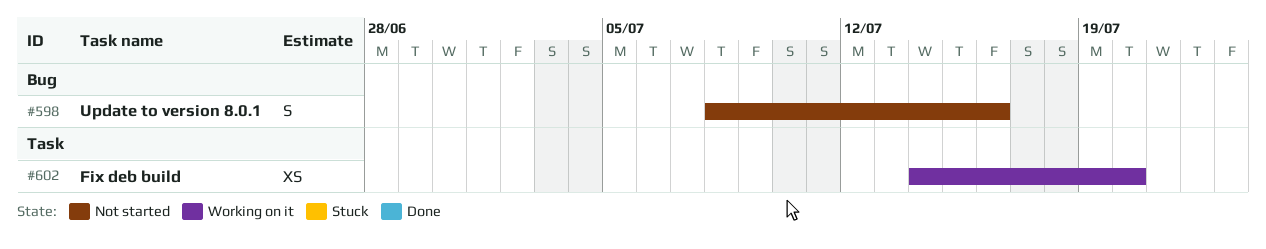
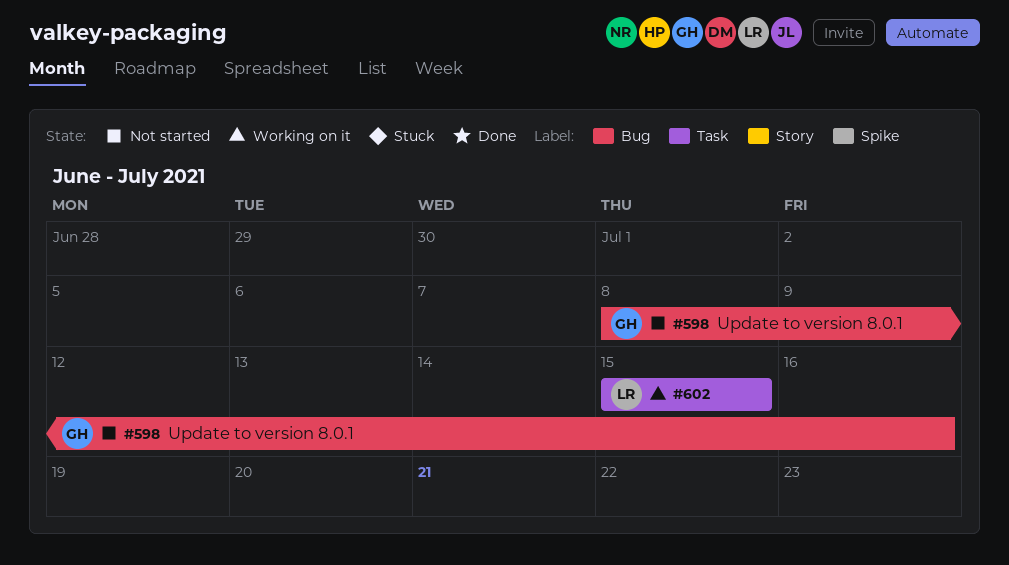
#602, start: Jul 14 -> Jul 15
#602, due: Jul 20 -> Jul 15

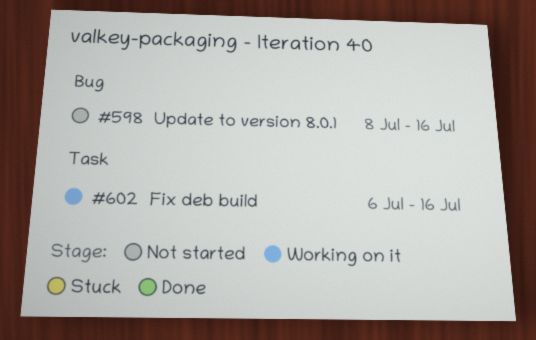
#602, start: Jul 15 -> Jul 6
#602, due: Jul 15 -> Jul 16

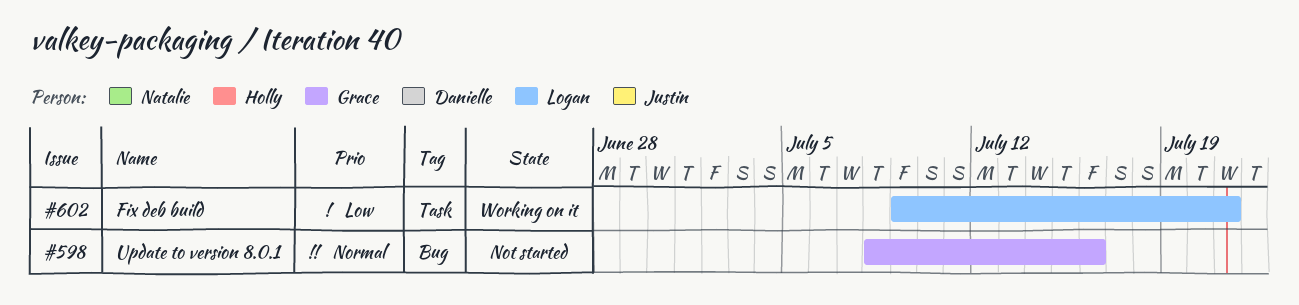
#602, start: Jul 6 -> Jul 9
#602, due: Jul 16 -> Jul 21

